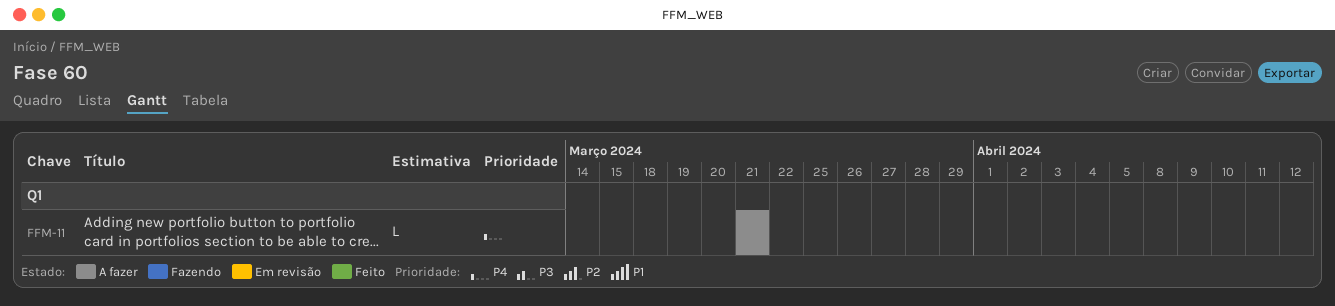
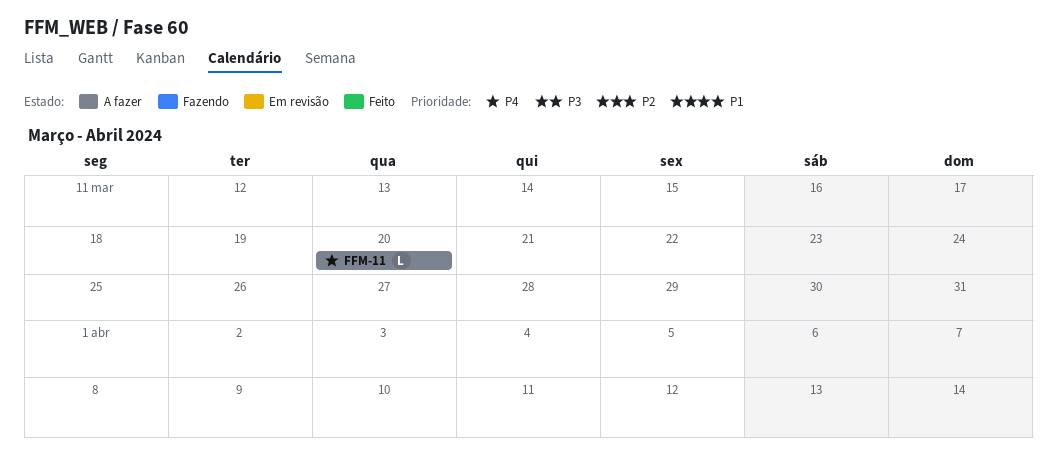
FFM-11, start: Mar 21 -> Mar 20
FFM-11, due: Mar 21 -> Mar 20

